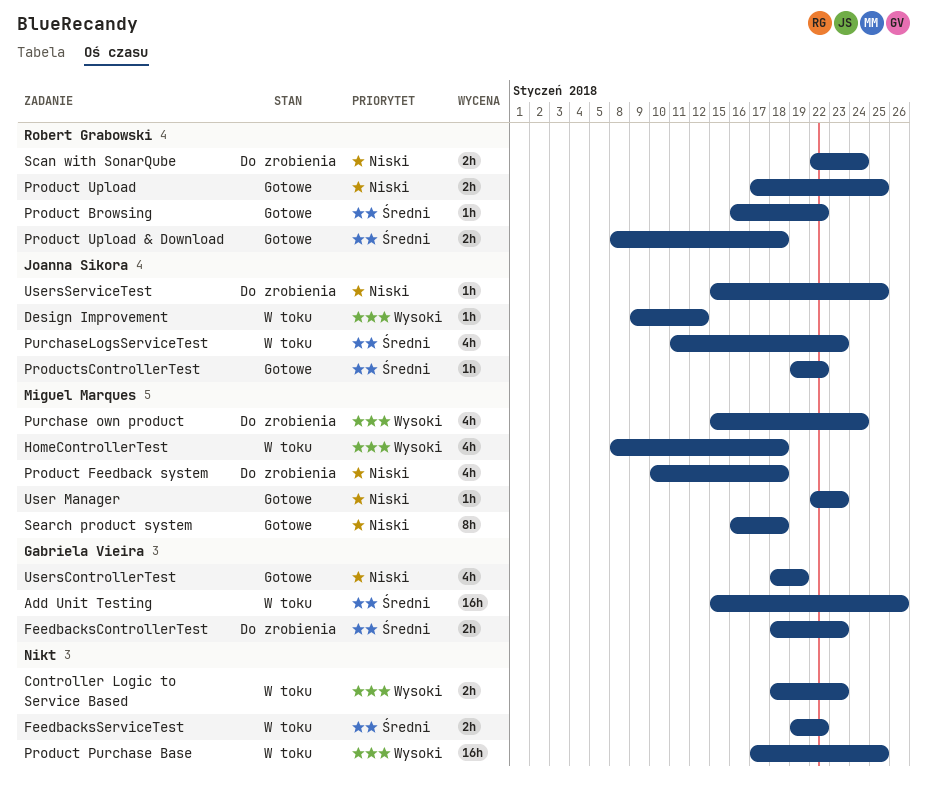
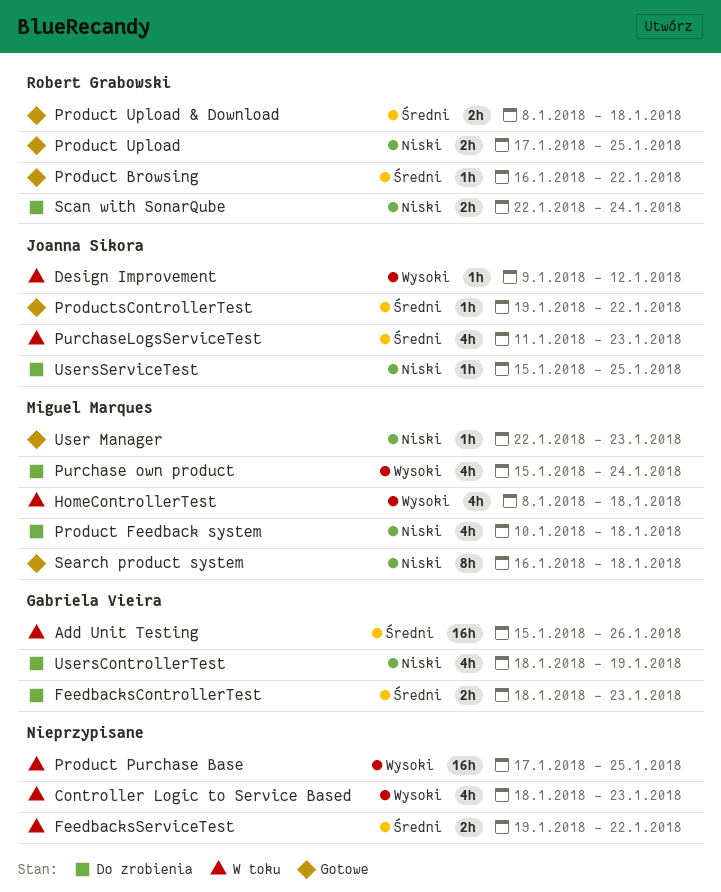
Controller Logic to Service Based, estimate: 2h -> 4h
UsersControllerTest, status: Gotowe -> Do zrobienia

